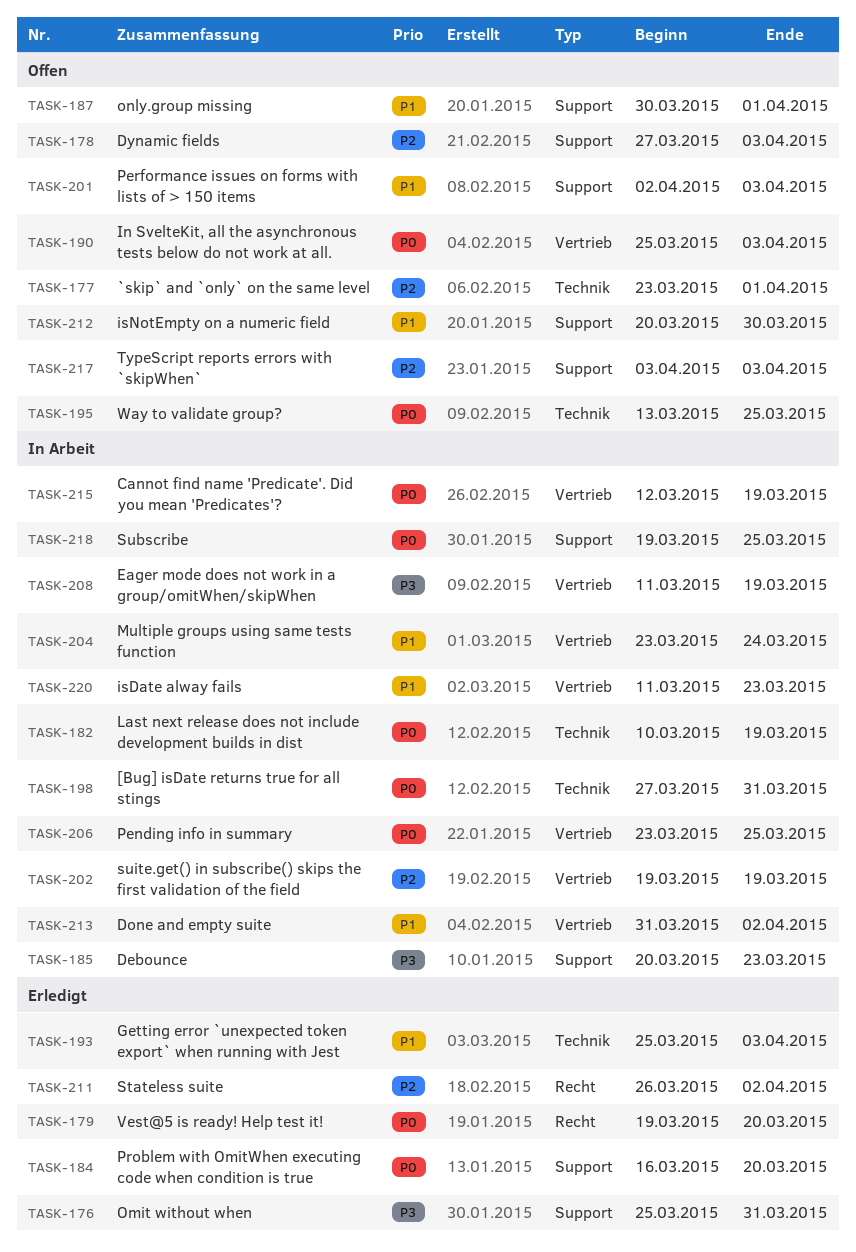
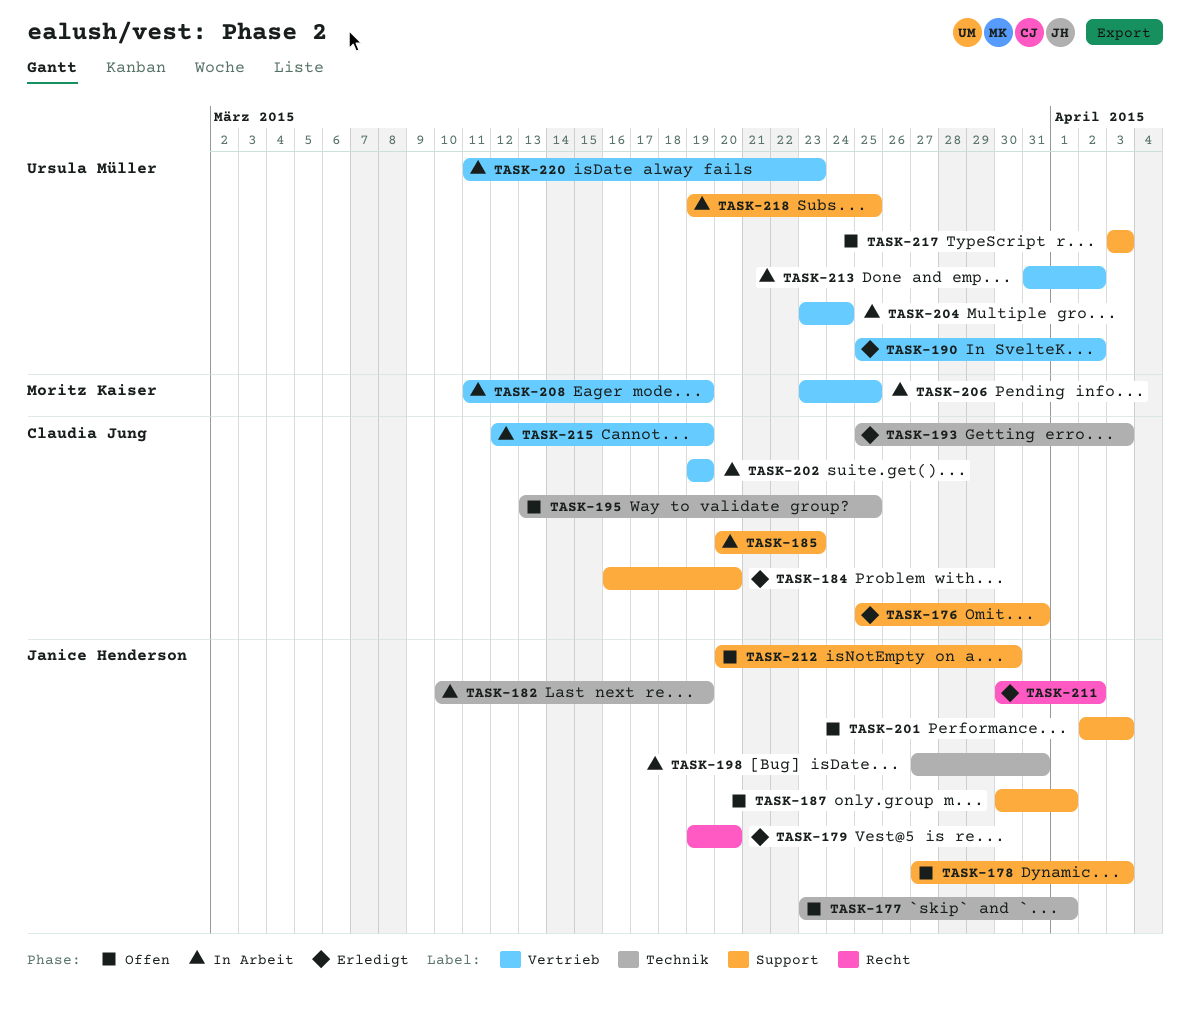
TASK-190, status: Offen -> Erledigt
TASK-190, due: Apr 3 -> Apr 2
TASK-211, start: Mar 26 -> Mar 30

